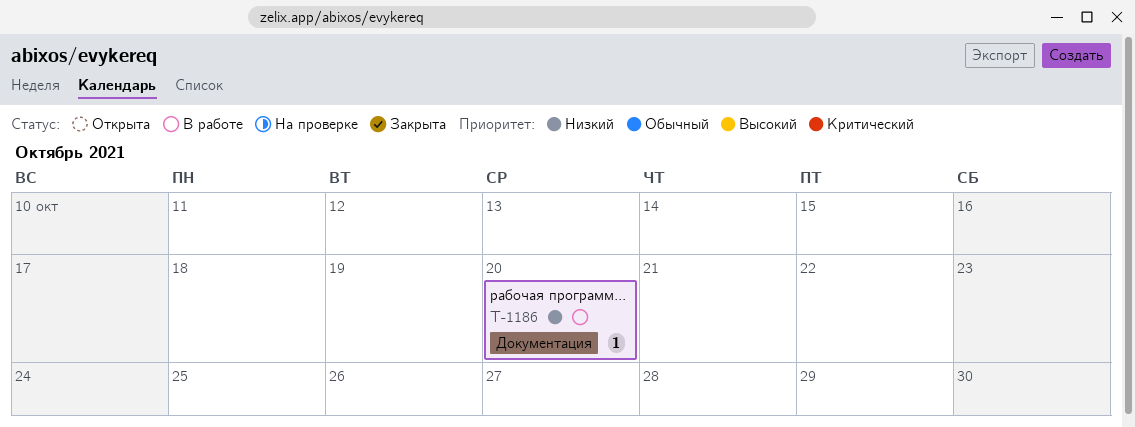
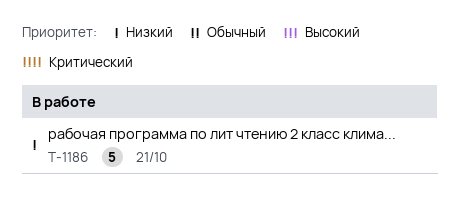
T-1186, estimate: 1 -> 5
T-1186, due: Oct 20 -> Oct 21

